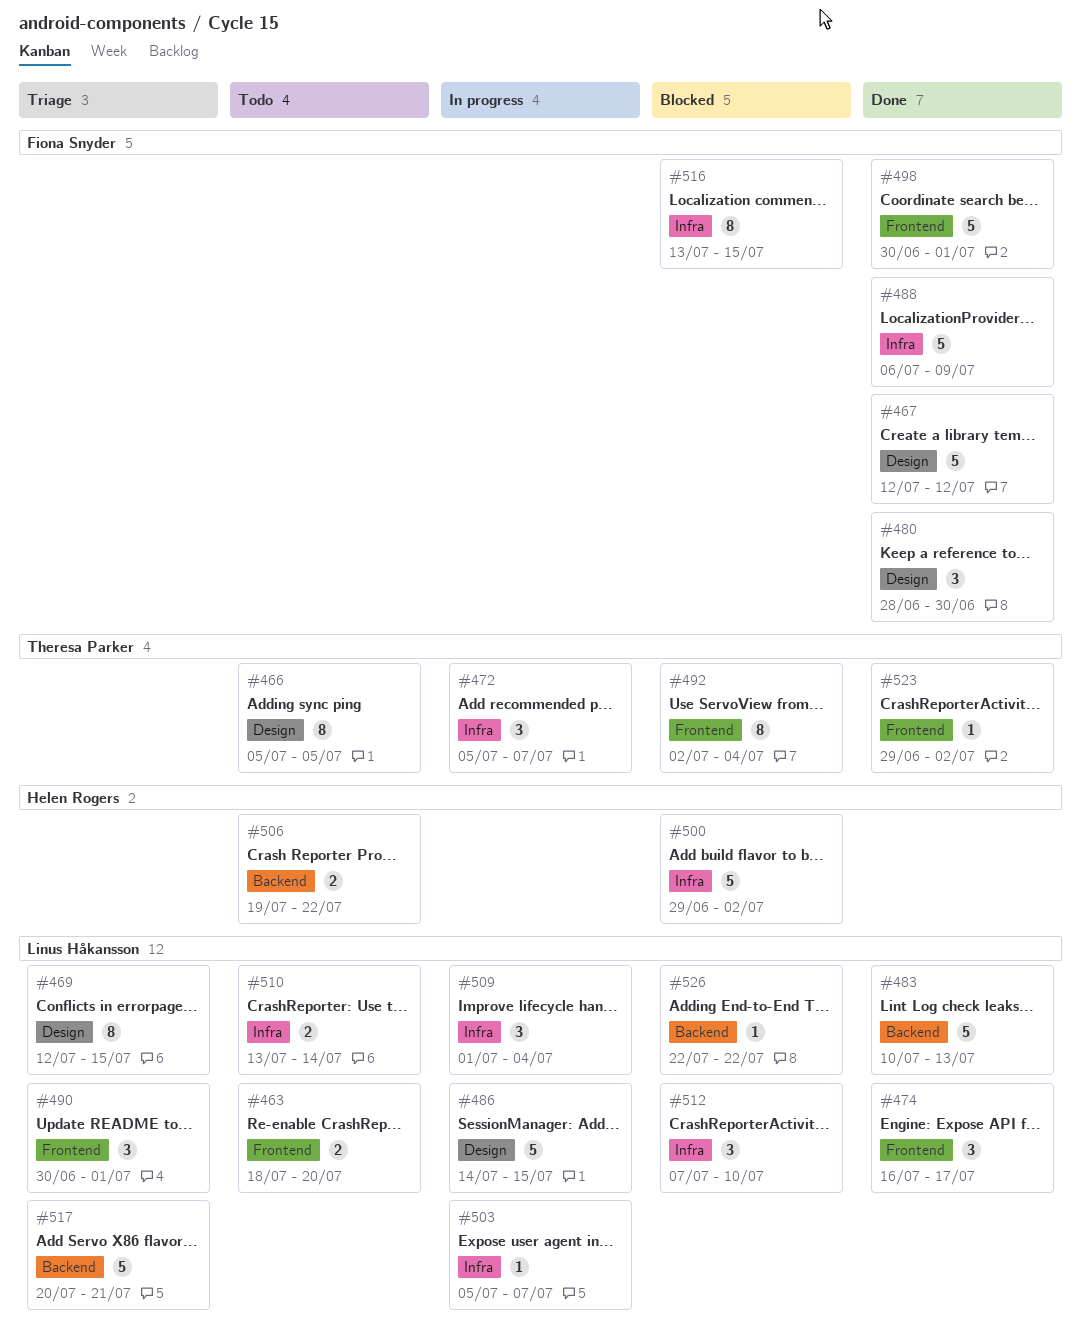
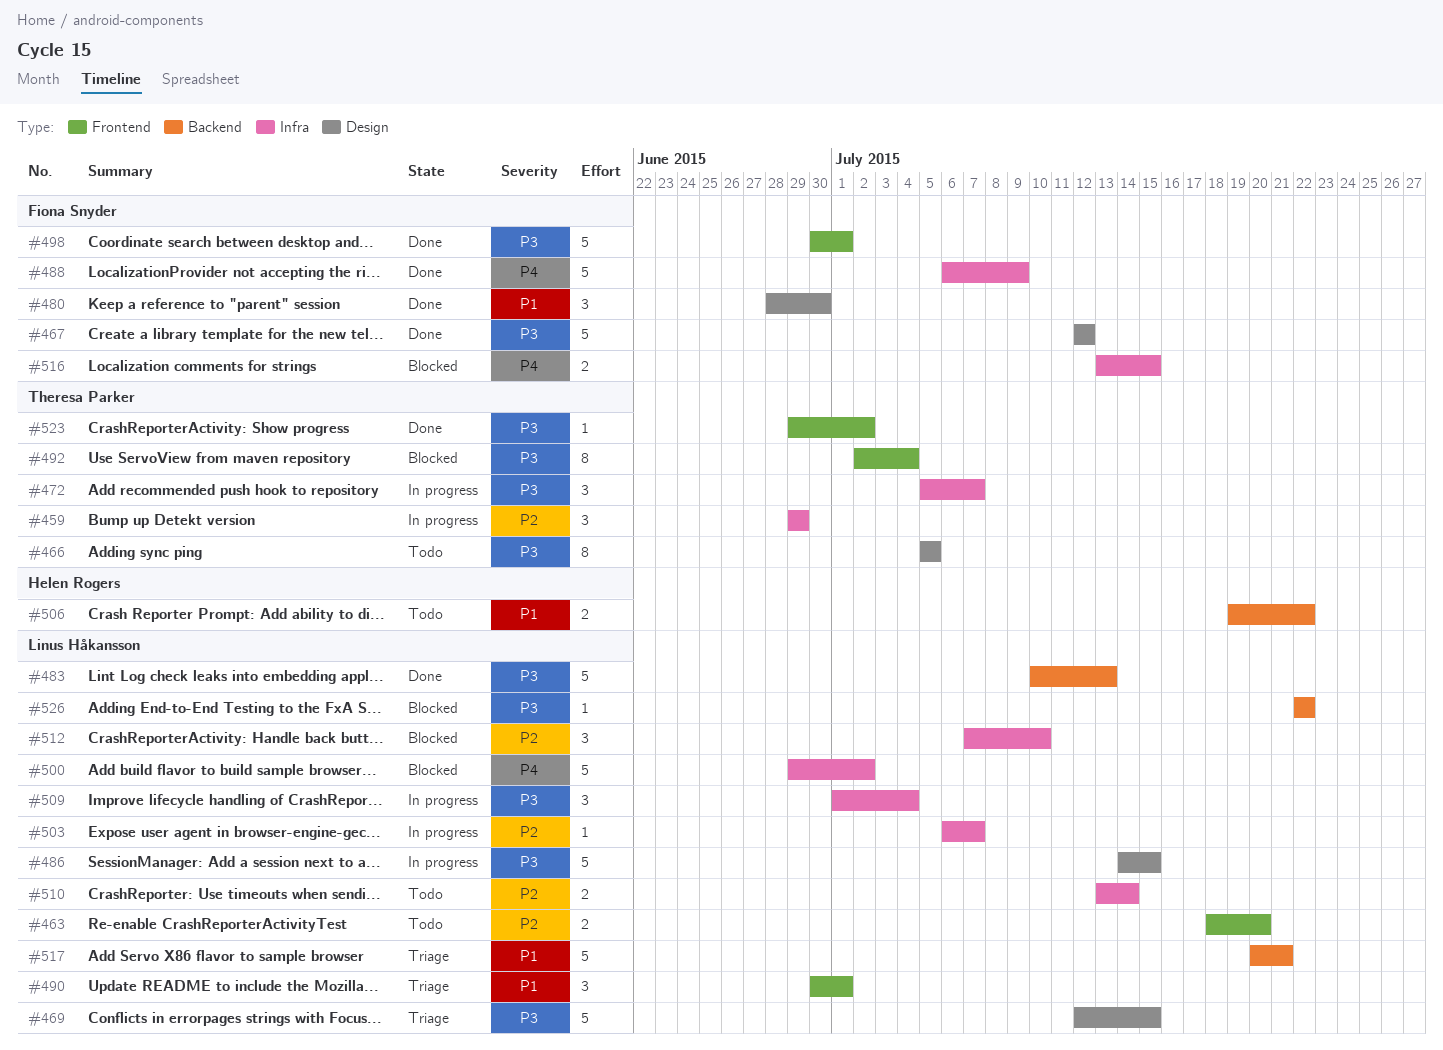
#459: none -> present
#469, estimate: 8 -> 5
#474: present -> none
#500, owner: Helen Rogers -> Linus Håkansson
#503, start: Jul 5 -> Jul 6
#516, estimate: 8 -> 2

